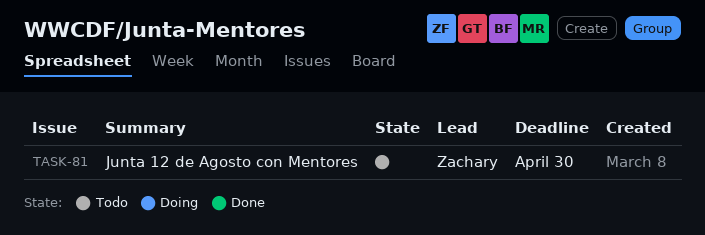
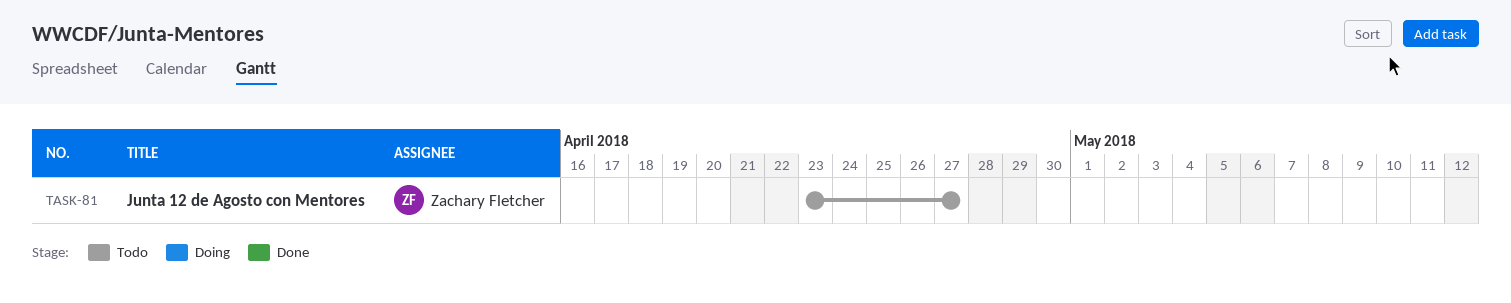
TASK-81, due: Apr 30 -> Apr 27

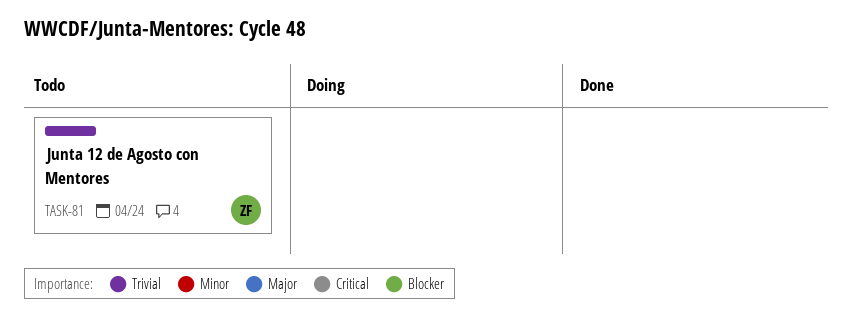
TASK-81, due: Apr 27 -> Apr 24

